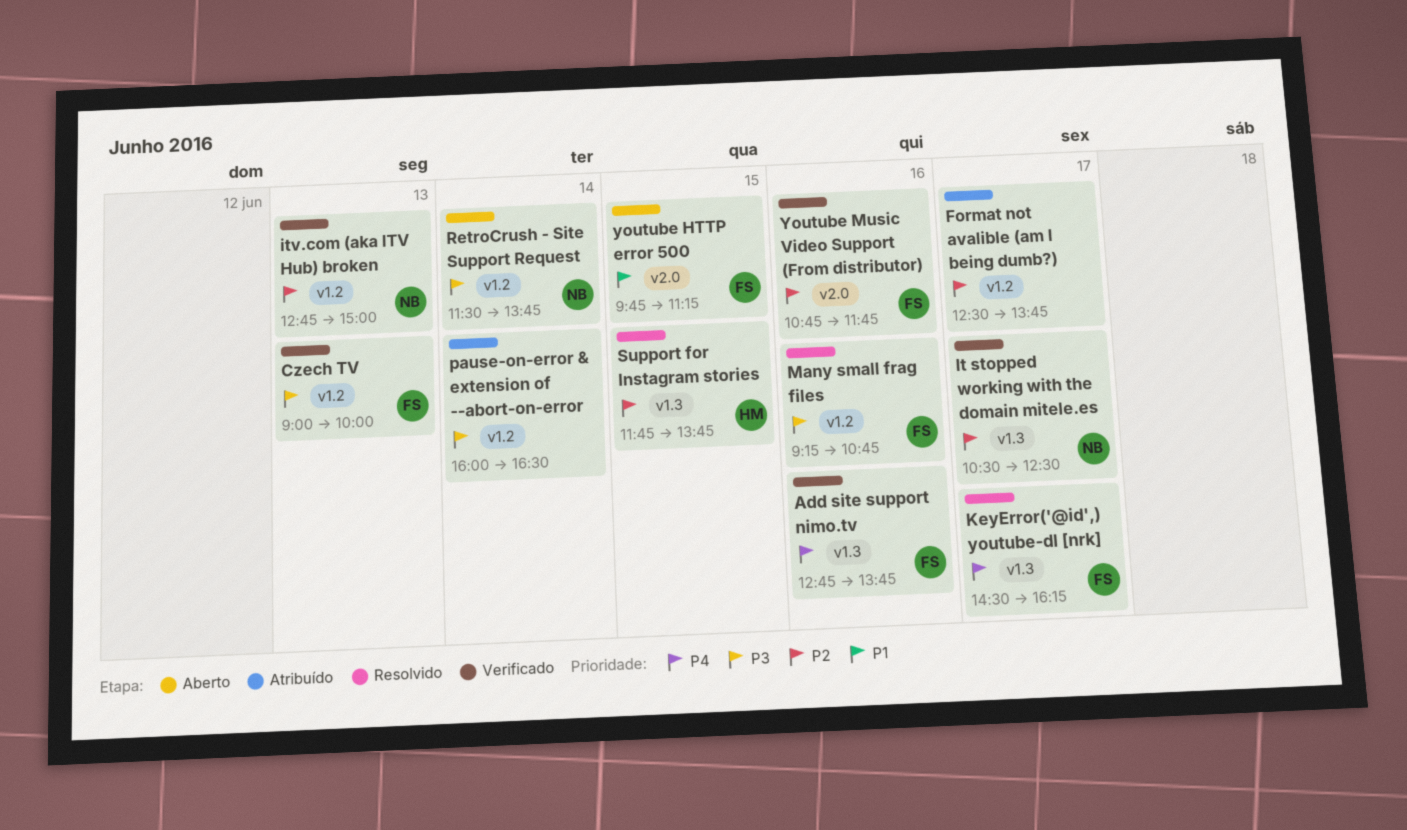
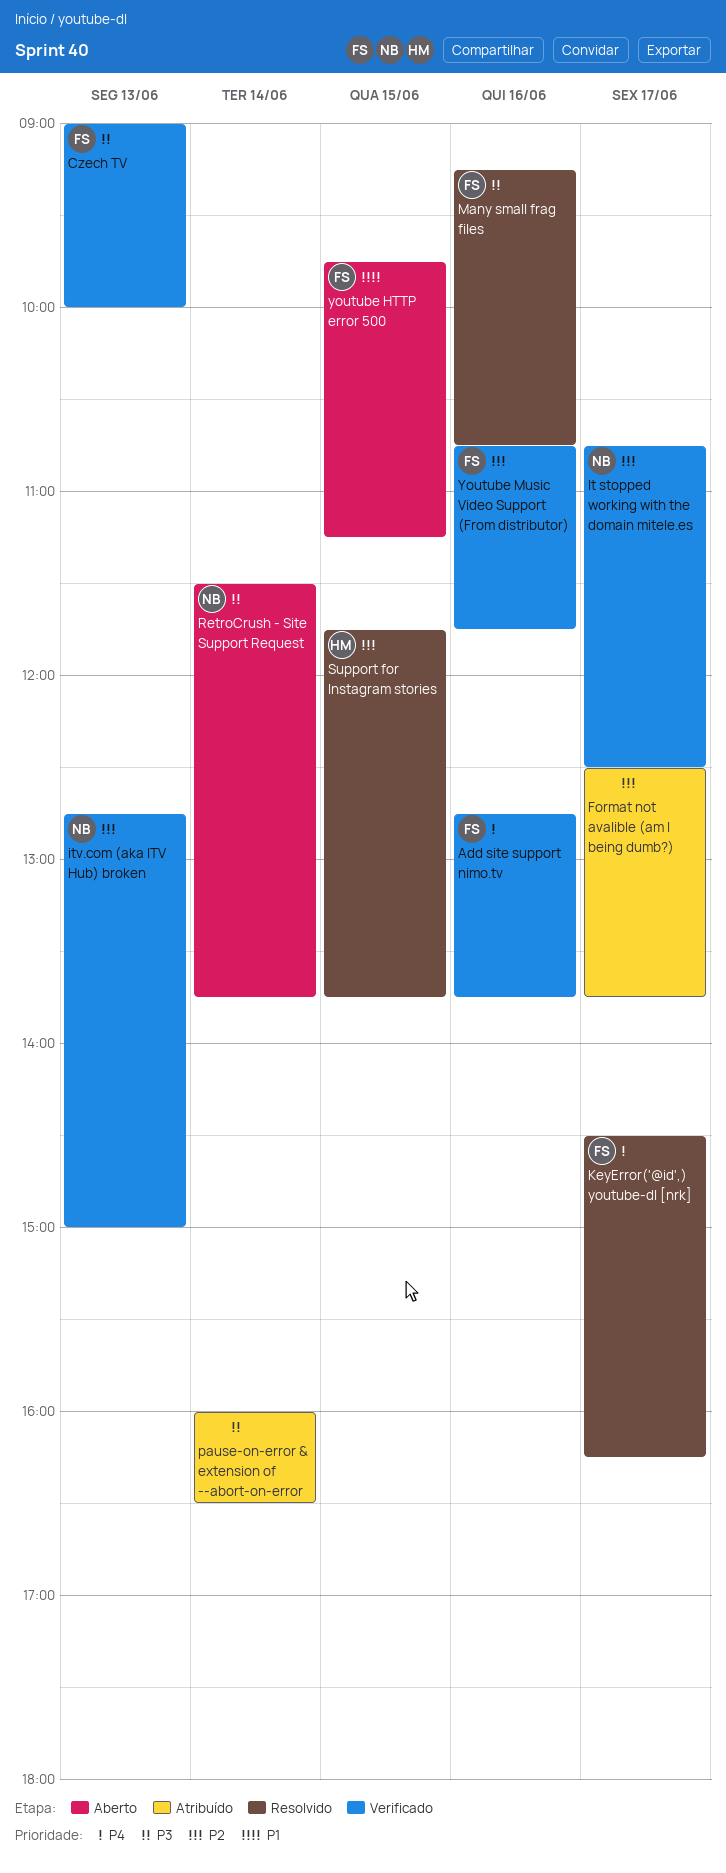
It stopped working with the domain mitele.es, begins: 10:30 -> 10:45

